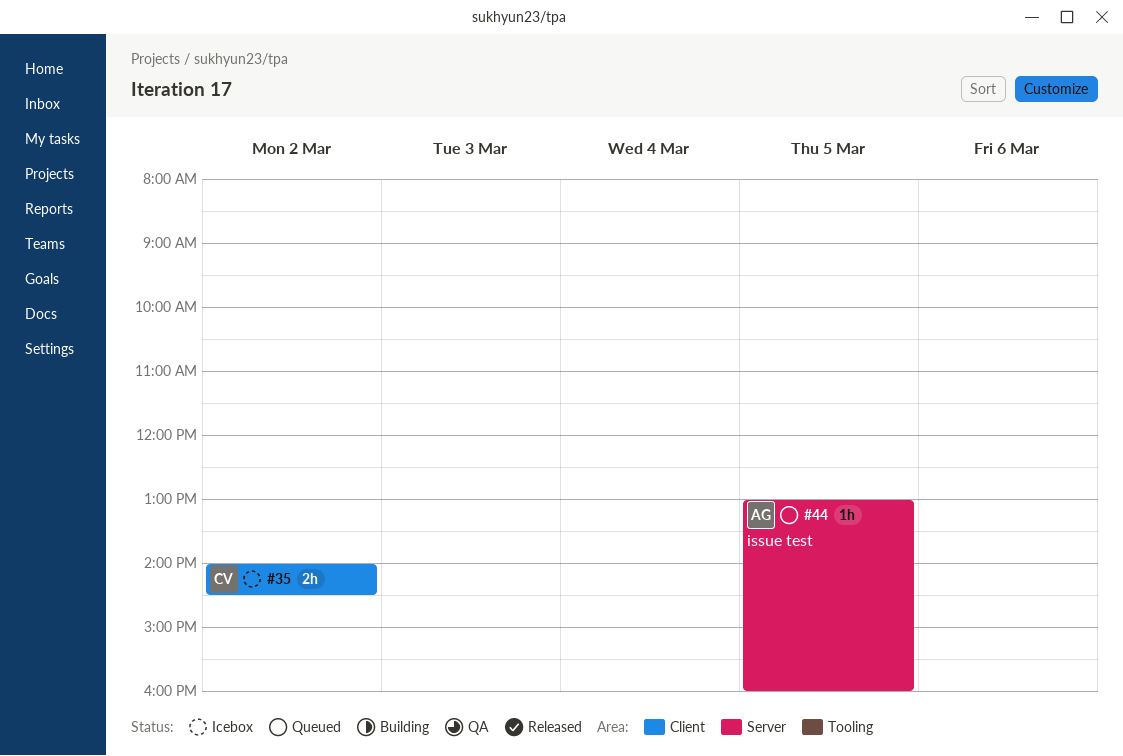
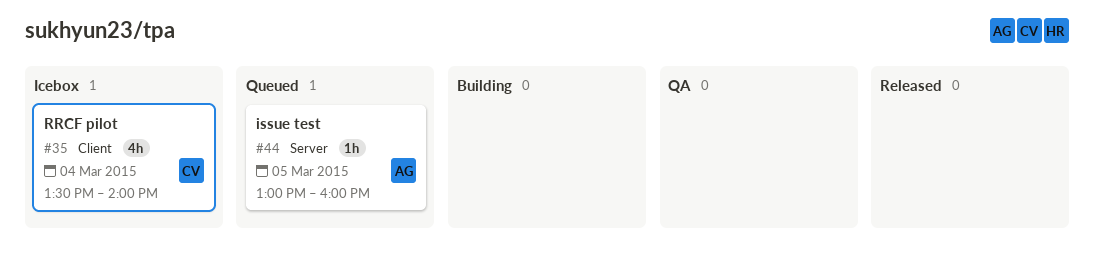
#35, estimate: 2h -> 4h
#35, day: Mar 2 -> Mar 4
#35, begins: 14:00 -> 13:30
#35, ends: 14:30 -> 14:00

